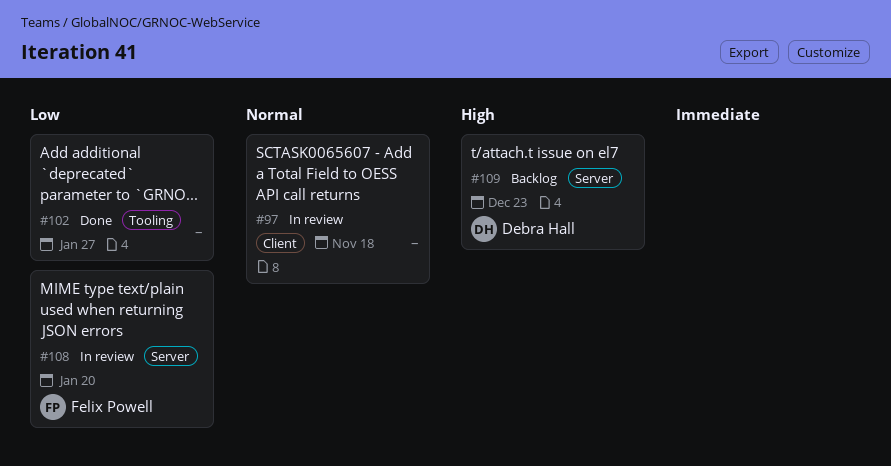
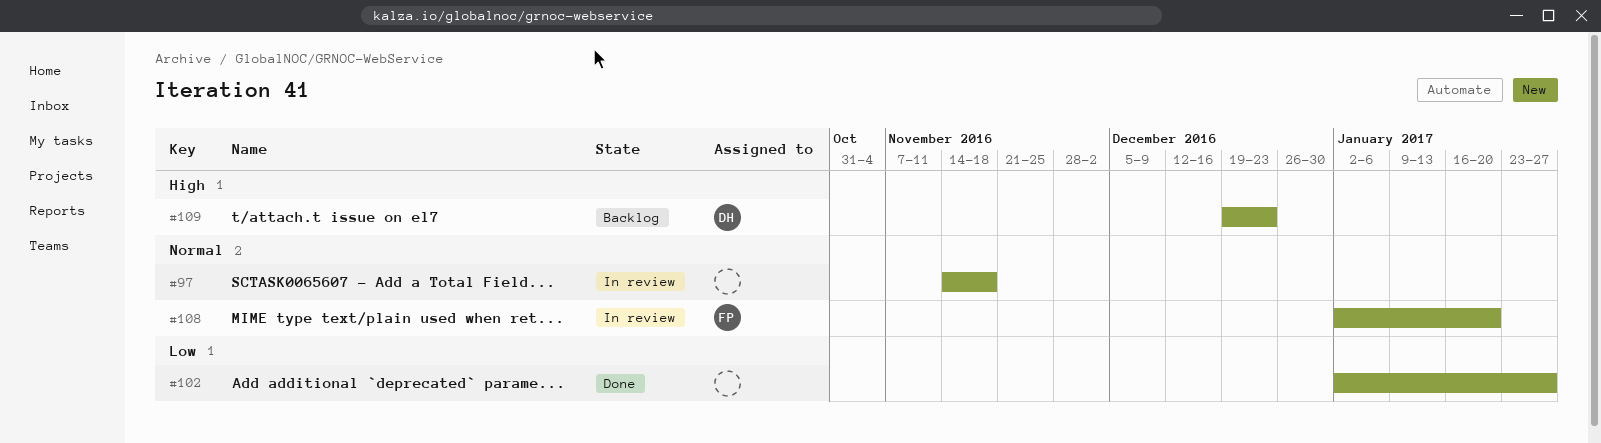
#108, priority: Low -> Normal

